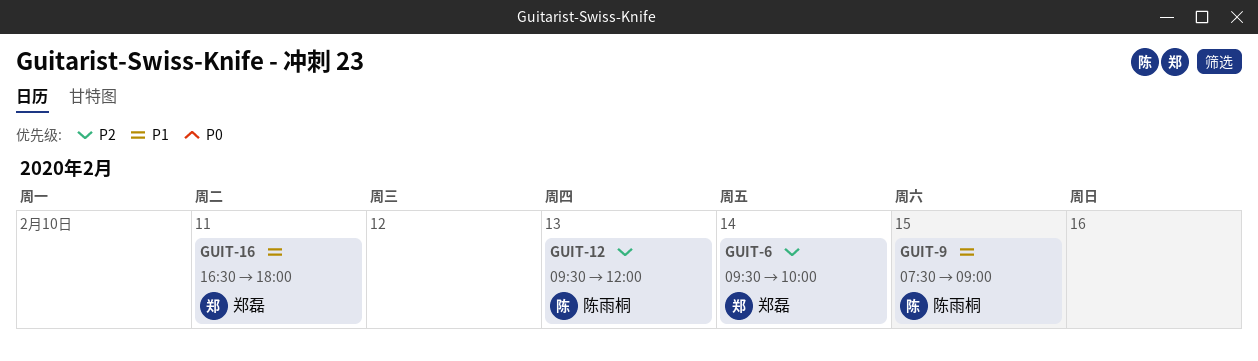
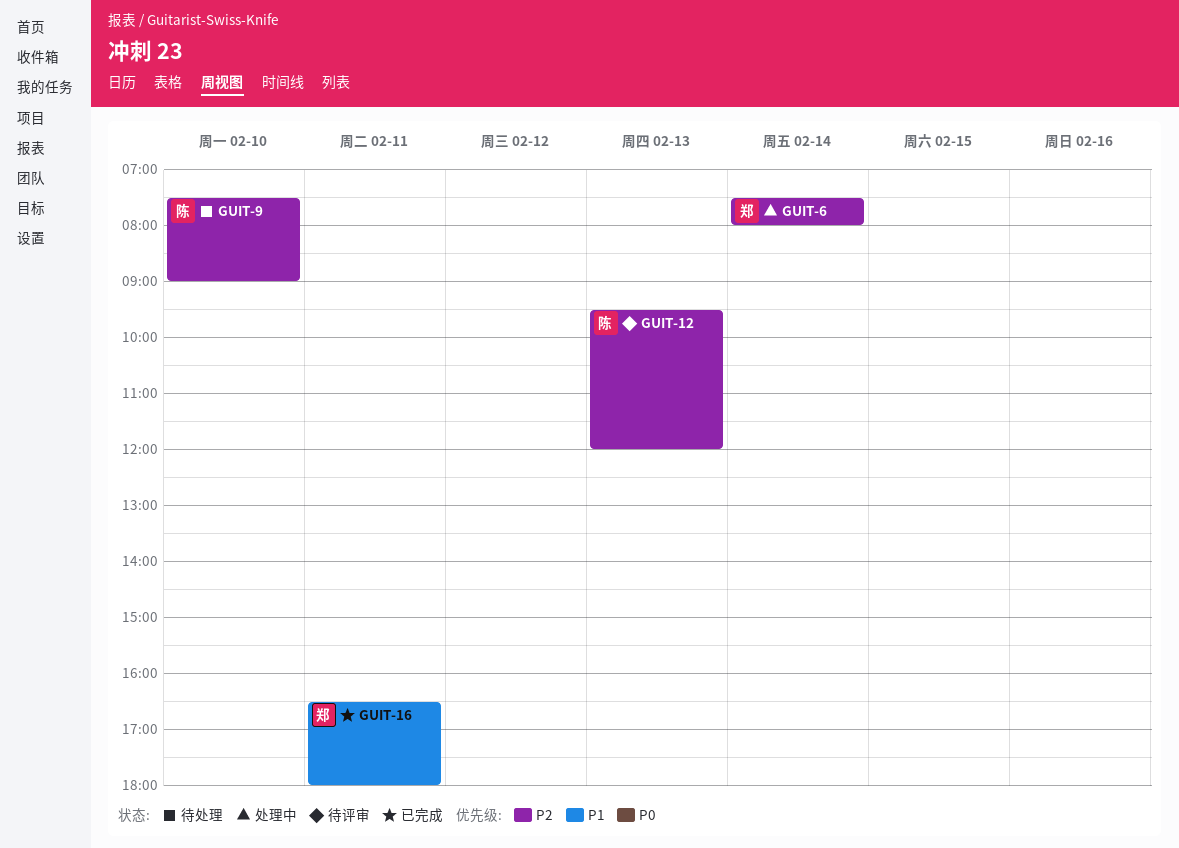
GUIT-6, begins: 09:30 -> 07:30
GUIT-6, ends: 10:00 -> 08:00
GUIT-9, priority: P1 -> P2
GUIT-9, day: Feb 15 -> Feb 10

